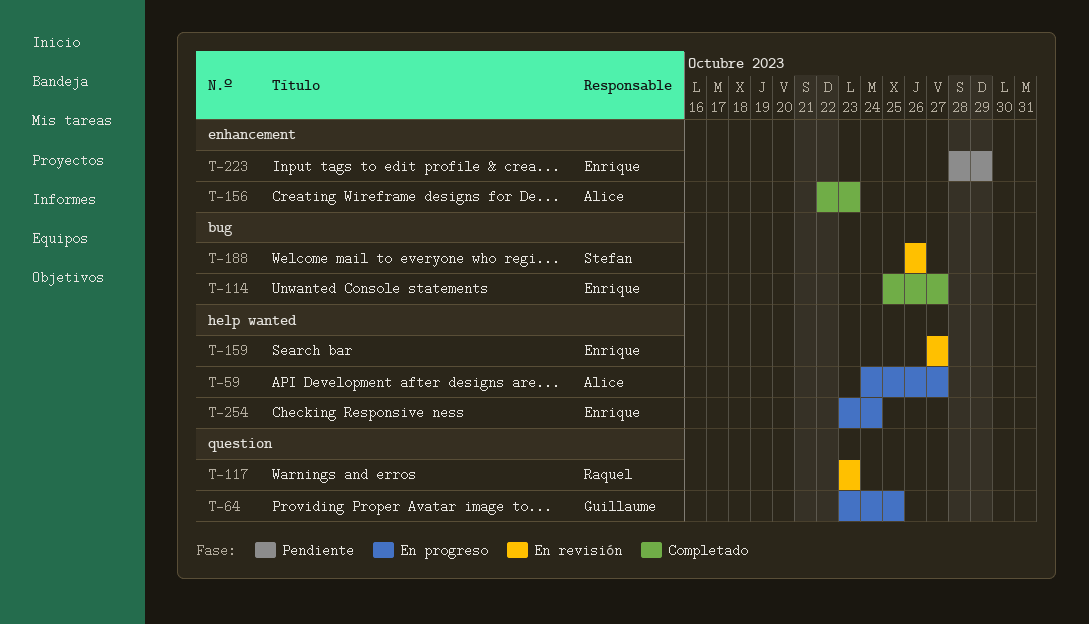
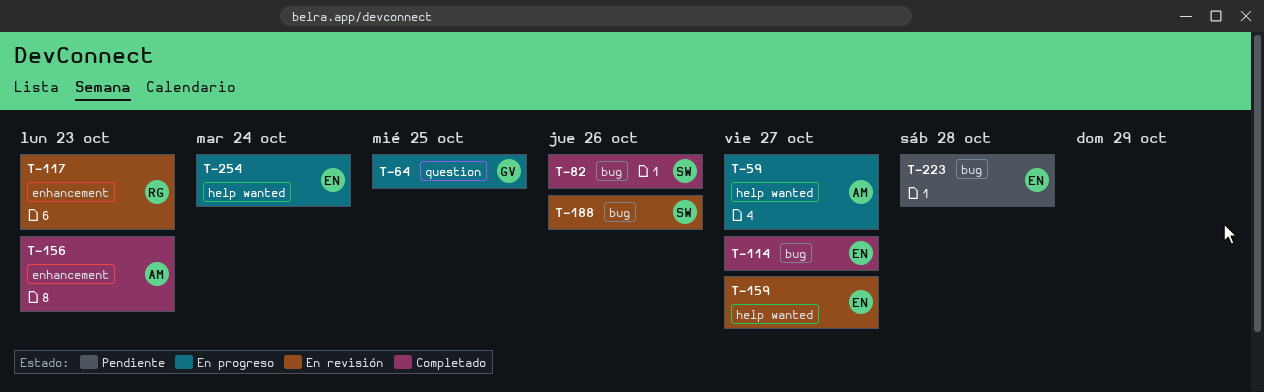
T-82: none -> present
T-117, label: question -> enhancement
T-223, label: enhancement -> bug
T-223, due: Oct 29 -> Oct 28

